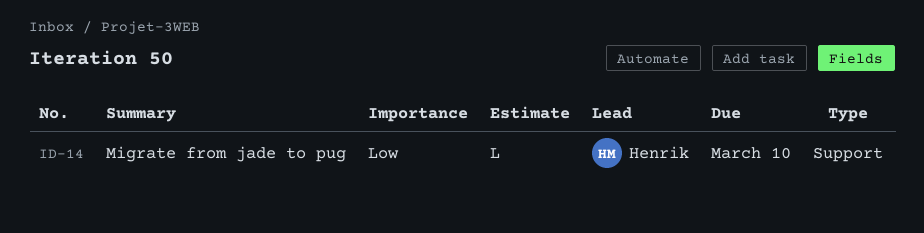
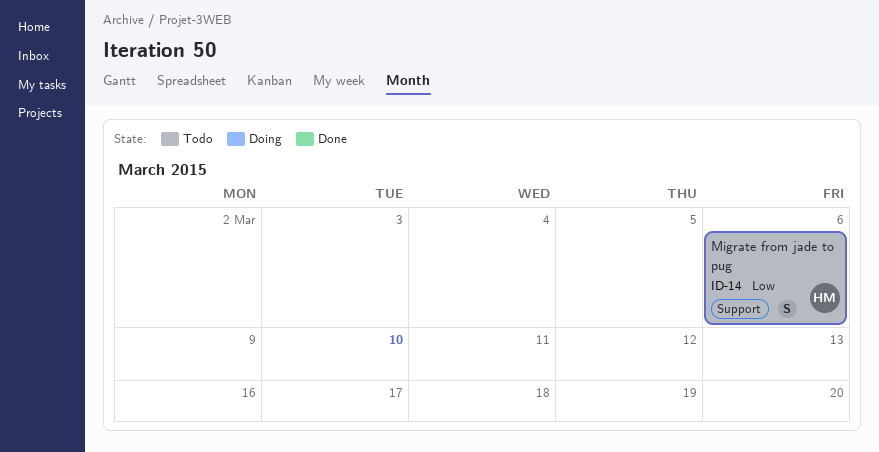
ID-14, estimate: L -> S
ID-14, due: Mar 10 -> Mar 6

